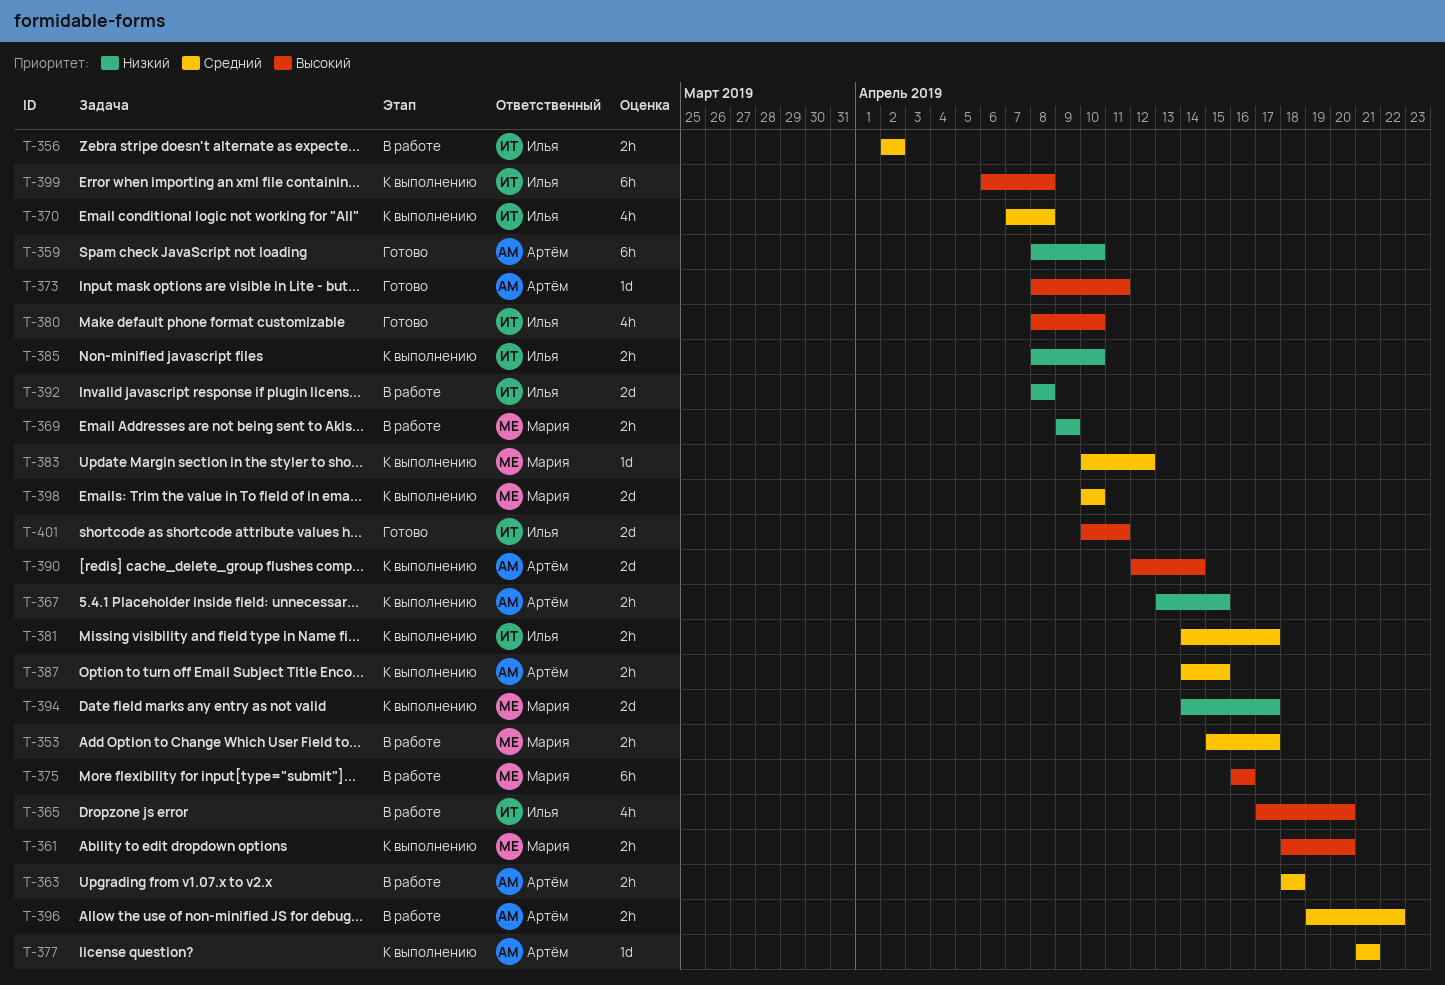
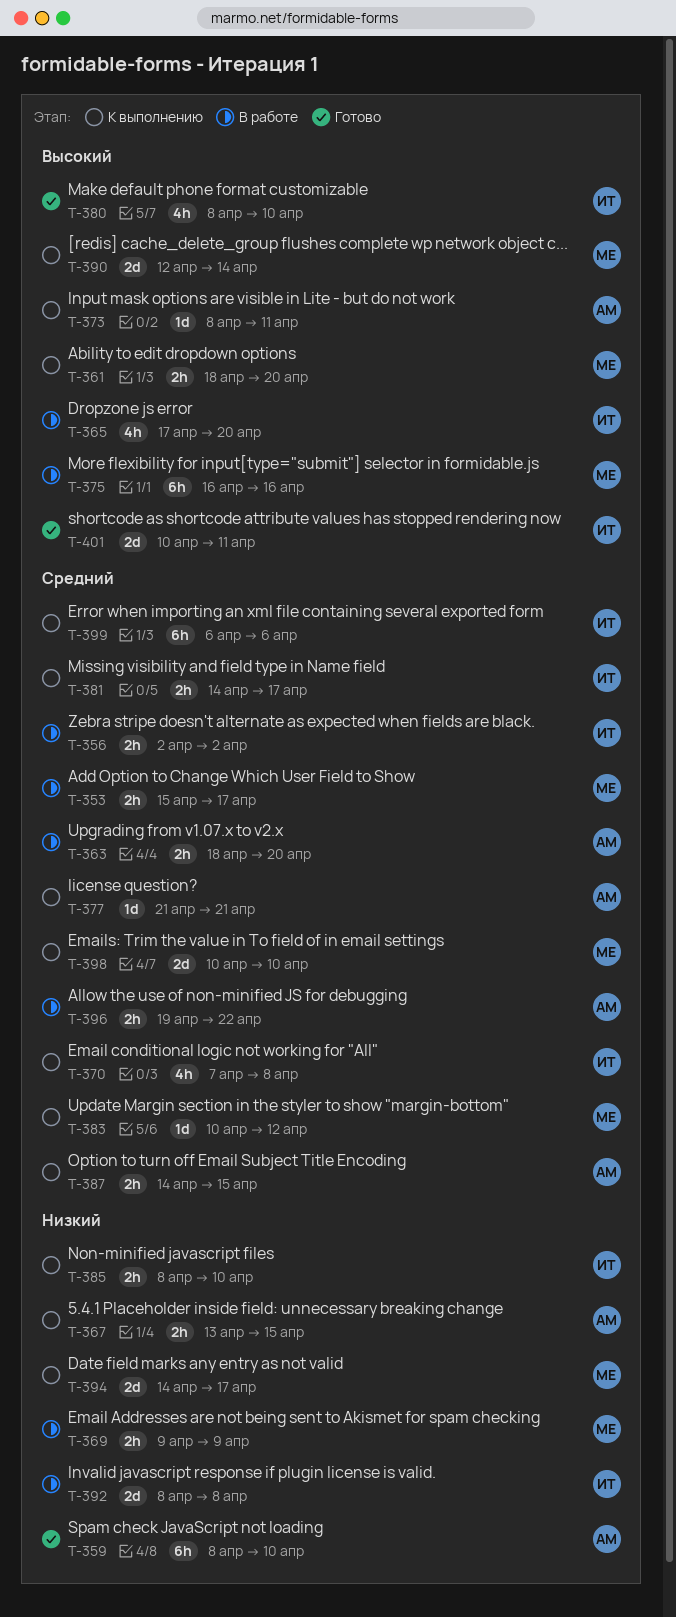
T-363, due: Apr 18 -> Apr 20
T-373, status: Готово -> К выполнению
T-390, owner: Артём -> Мария
T-399, priority: Высокий -> Средний
T-399, due: Apr 8 -> Apr 6

